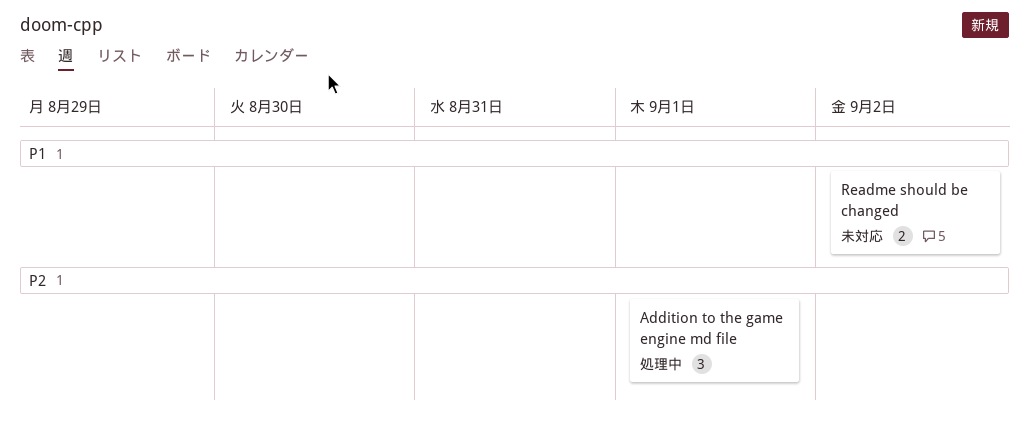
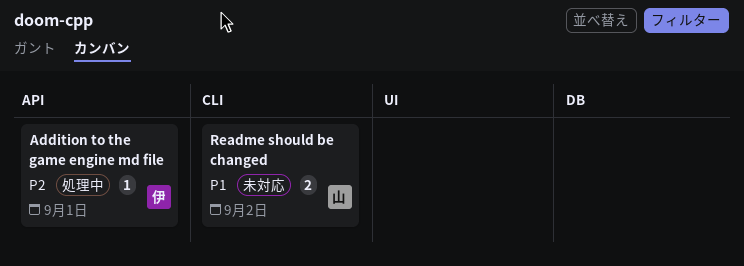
Addition to the game engine md file, estimate: 3 -> 1

